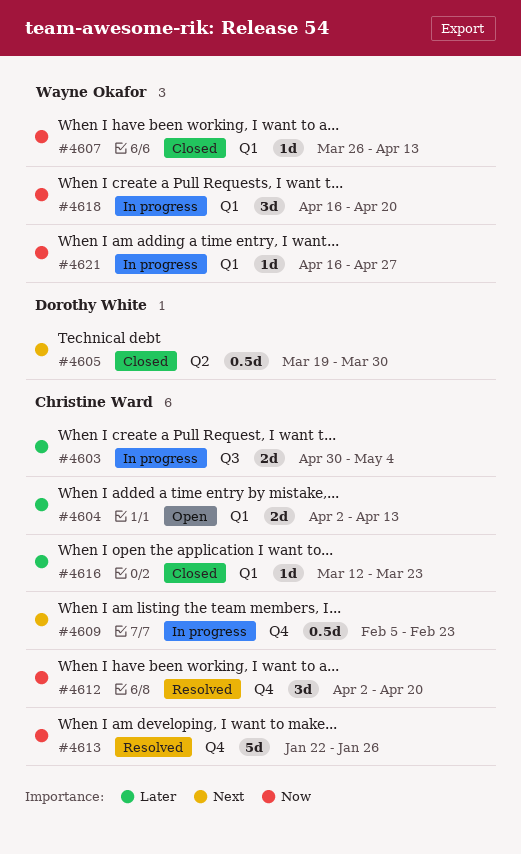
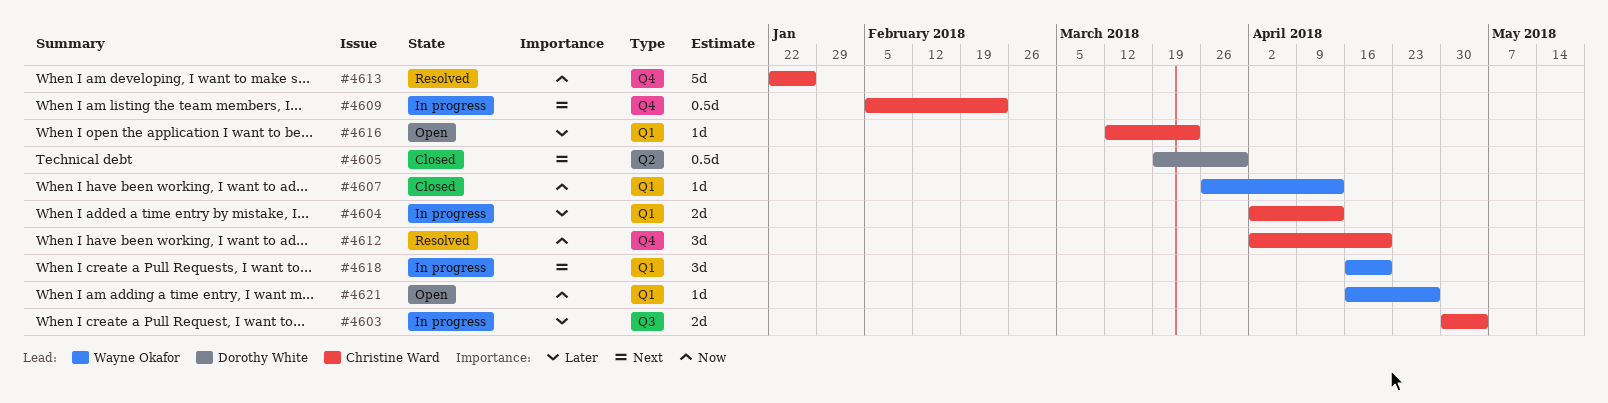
#4604, status: Open -> In progress
#4616, status: Closed -> Open
#4618, priority: Now -> Next
#4621, status: In progress -> Open

